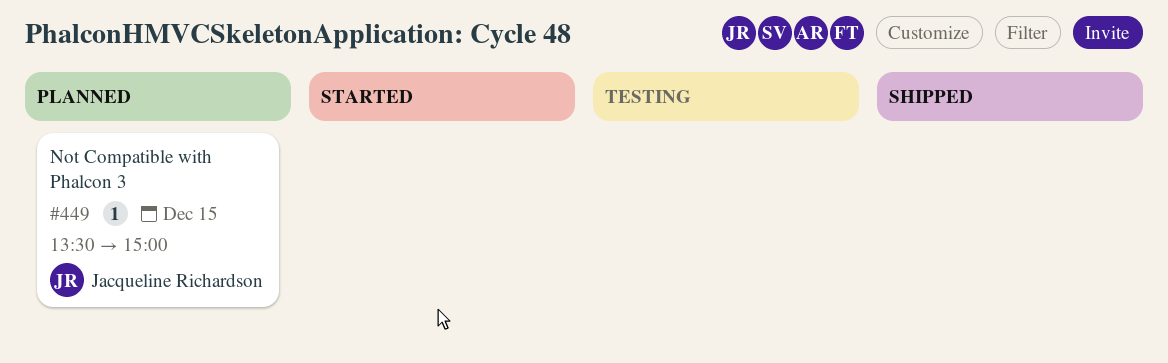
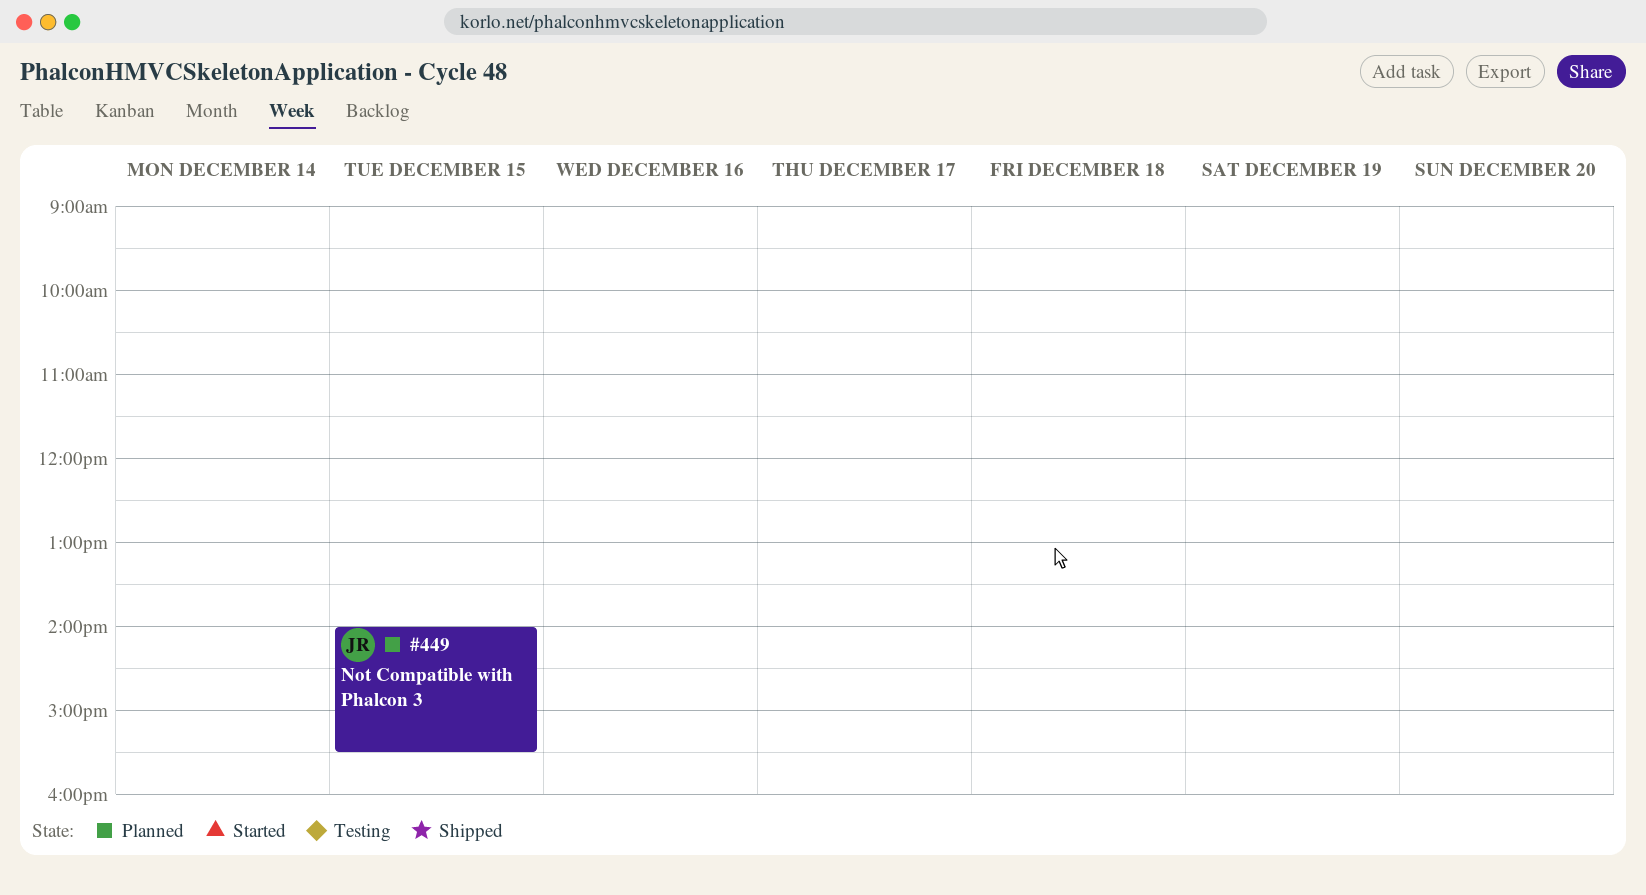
#449, begins: 13:30 -> 14:00
#449, ends: 15:00 -> 15:30

